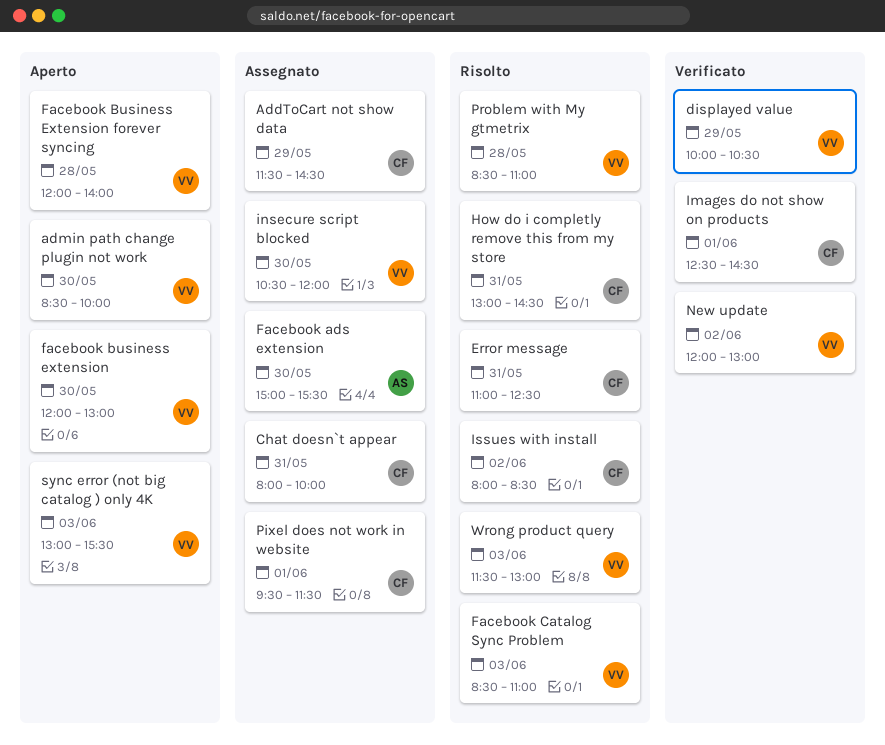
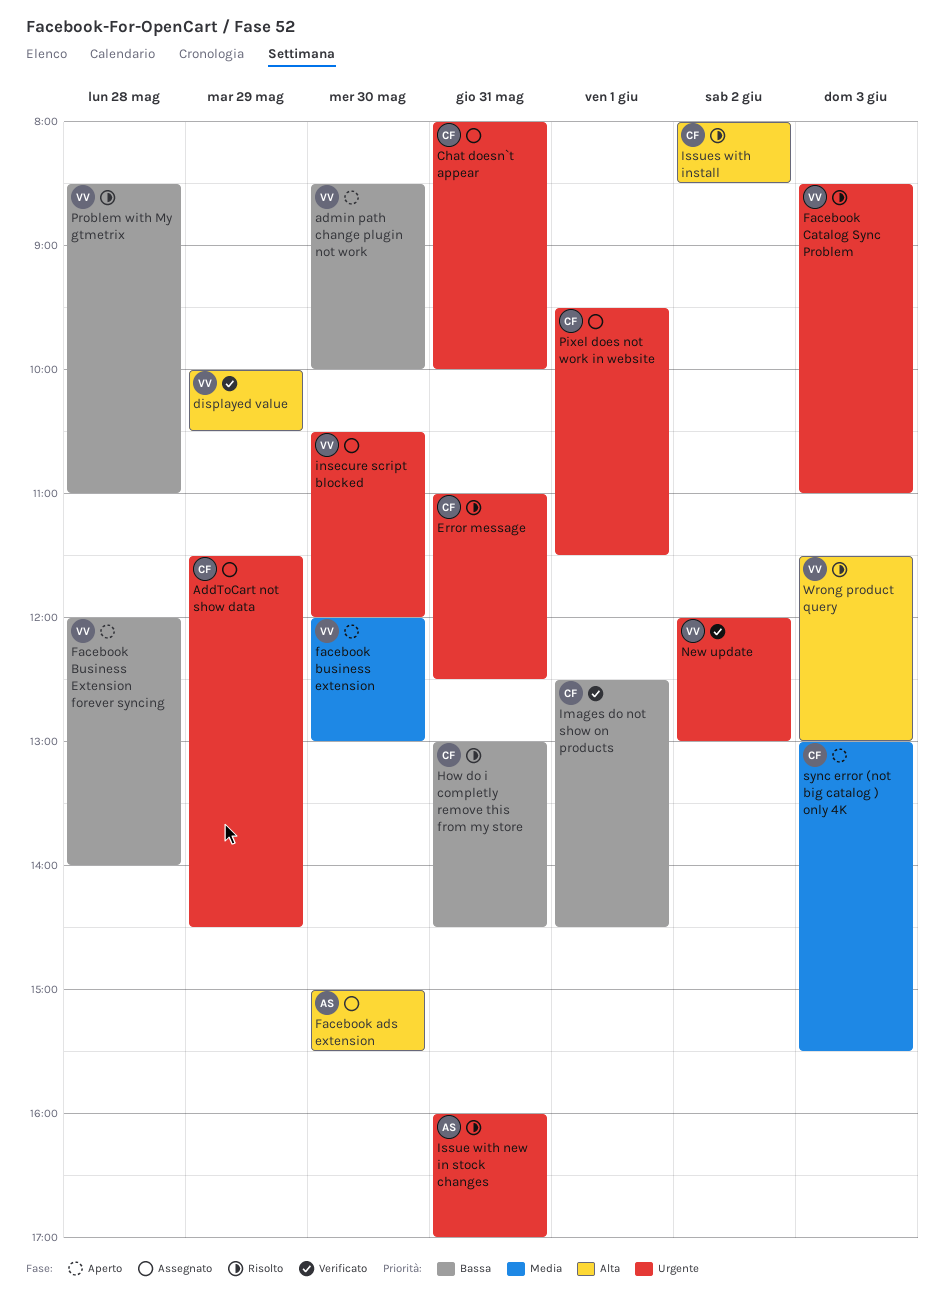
Issue with new in stock changes: none -> present
sync error (not big catalog ) only 4K, owner: VV -> CF

